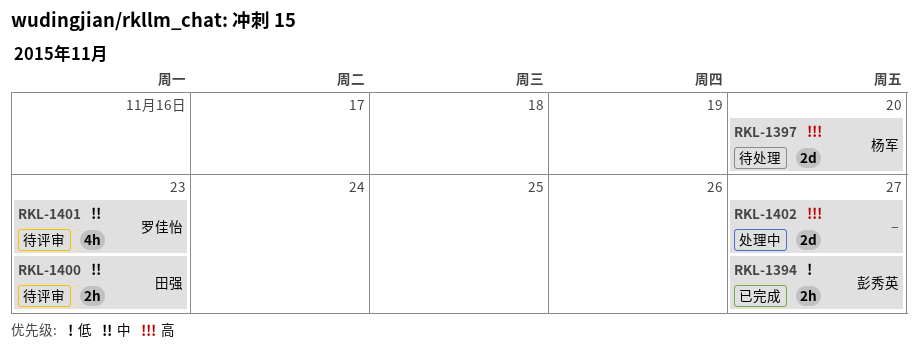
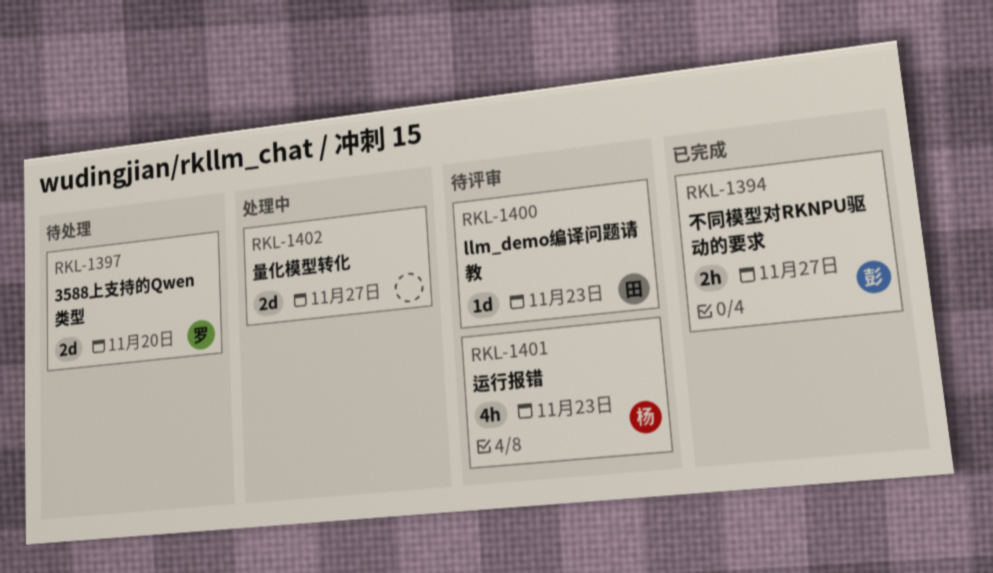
RKL-1397, owner: 杨军 -> 罗佳怡
RKL-1400, estimate: 2h -> 1d
RKL-1401, owner: 罗佳怡 -> 杨军

